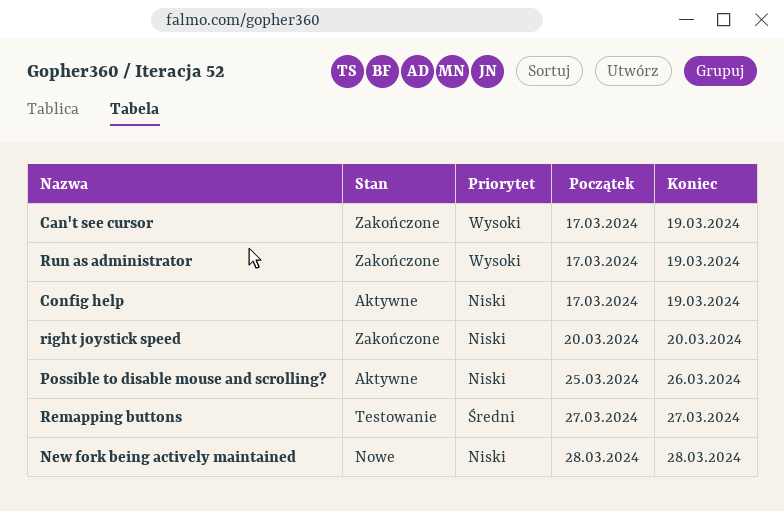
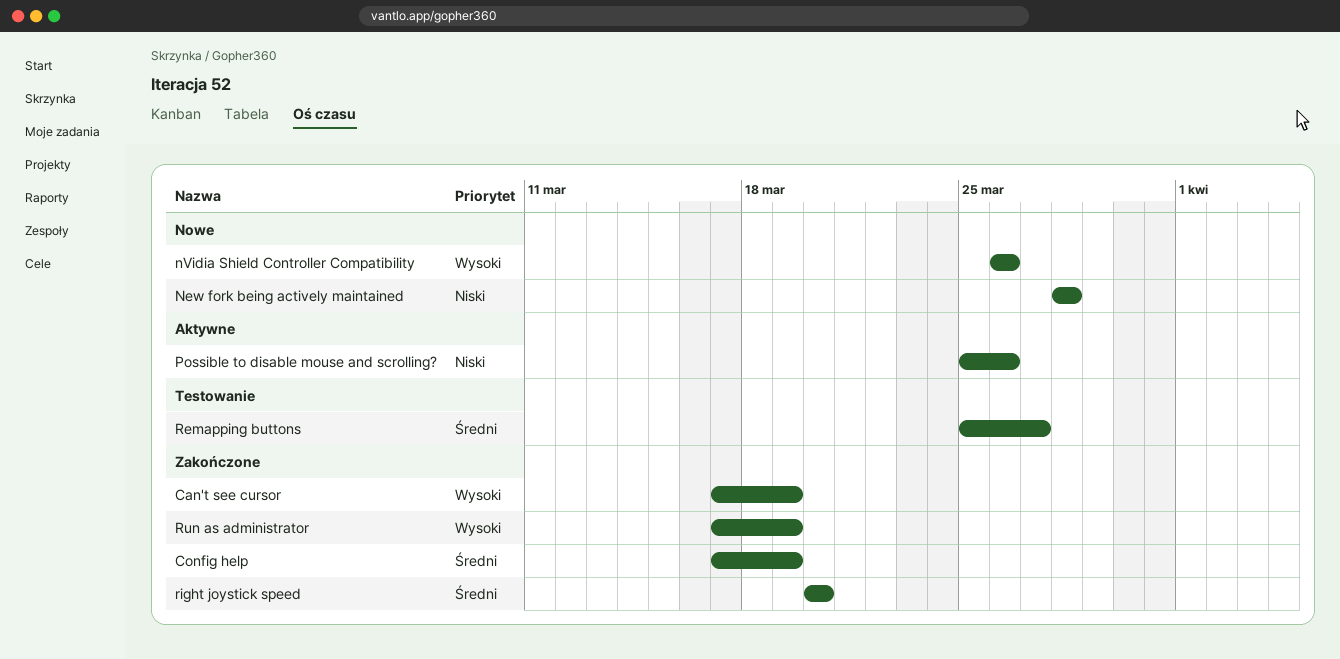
Config help, status: Aktywne -> Zakończone
Config help, priority: Niski -> Średni
nVidia Shield Controller Compatibility: none -> present
Remapping buttons, start: Mar 27 -> Mar 25
right joystick speed, priority: Niski -> Średni

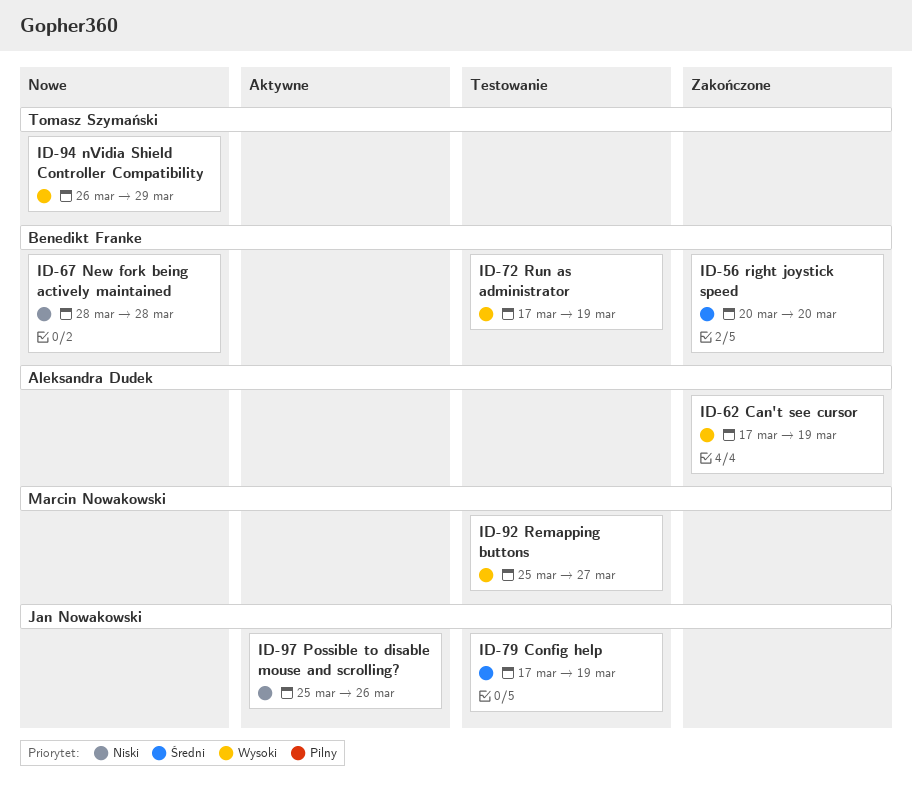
Config help, status: Zakończone -> Testowanie
nVidia Shield Controller Compatibility, due: Mar 26 -> Mar 29
Remapping buttons, priority: Średni -> Wysoki
Run as administrator, status: Zakończone -> Testowanie

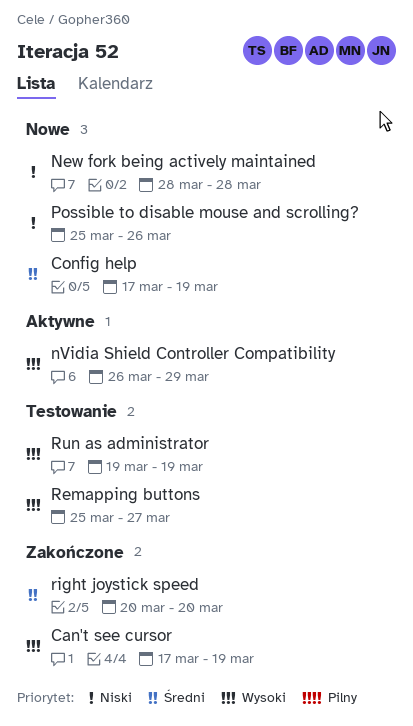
Config help, status: Testowanie -> Nowe
nVidia Shield Controller Compatibility, status: Nowe -> Aktywne
Possible to disable mouse and scrolling?, status: Aktywne -> Nowe
Run as administrator, start: Mar 17 -> Mar 19

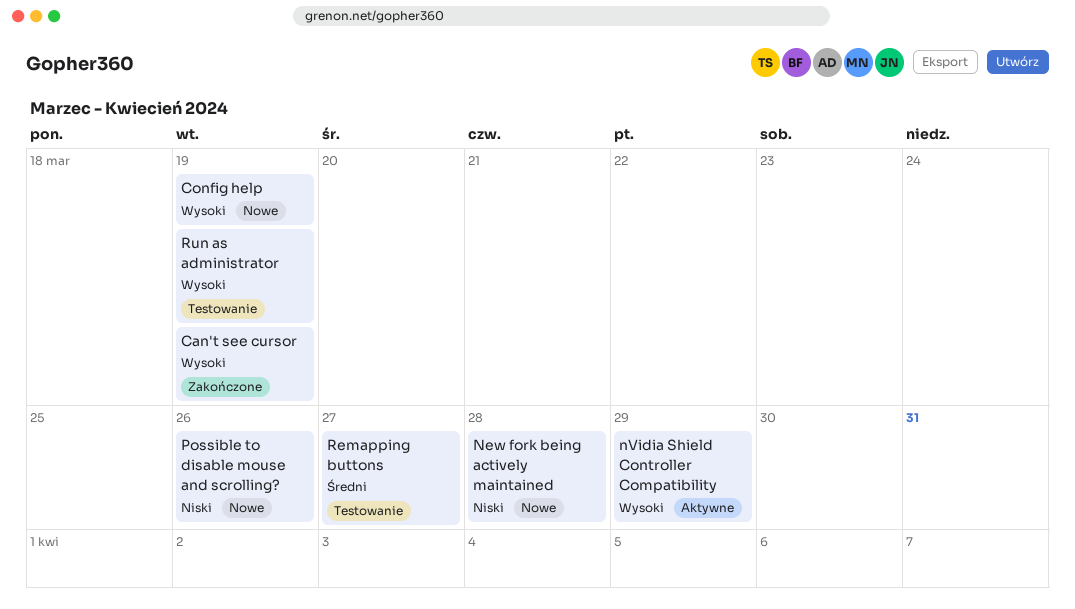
Config help, priority: Średni -> Wysoki
Remapping buttons, priority: Wysoki -> Średni
right joystick speed: present -> none

